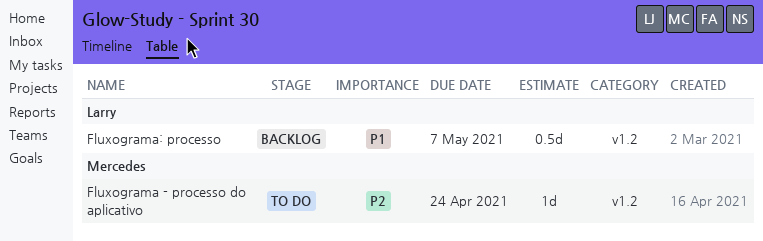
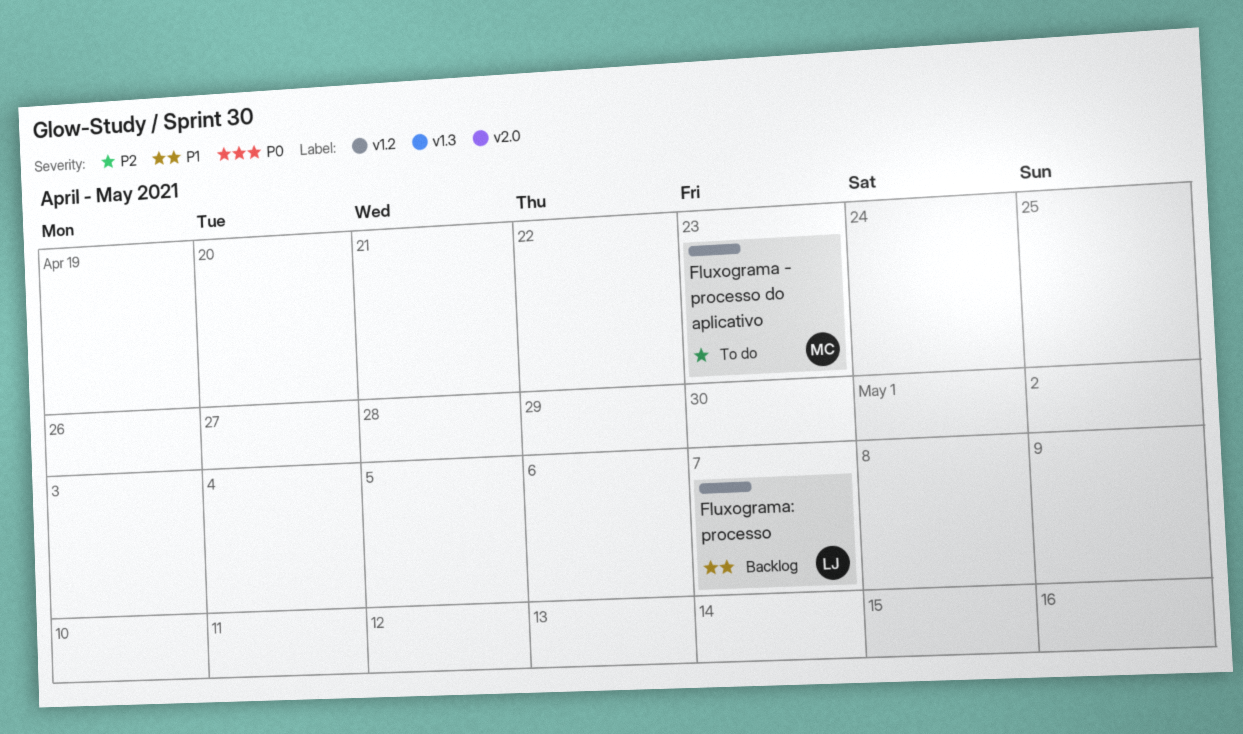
Fluxograma - processo do aplicativo, due: Apr 24 -> Apr 23

